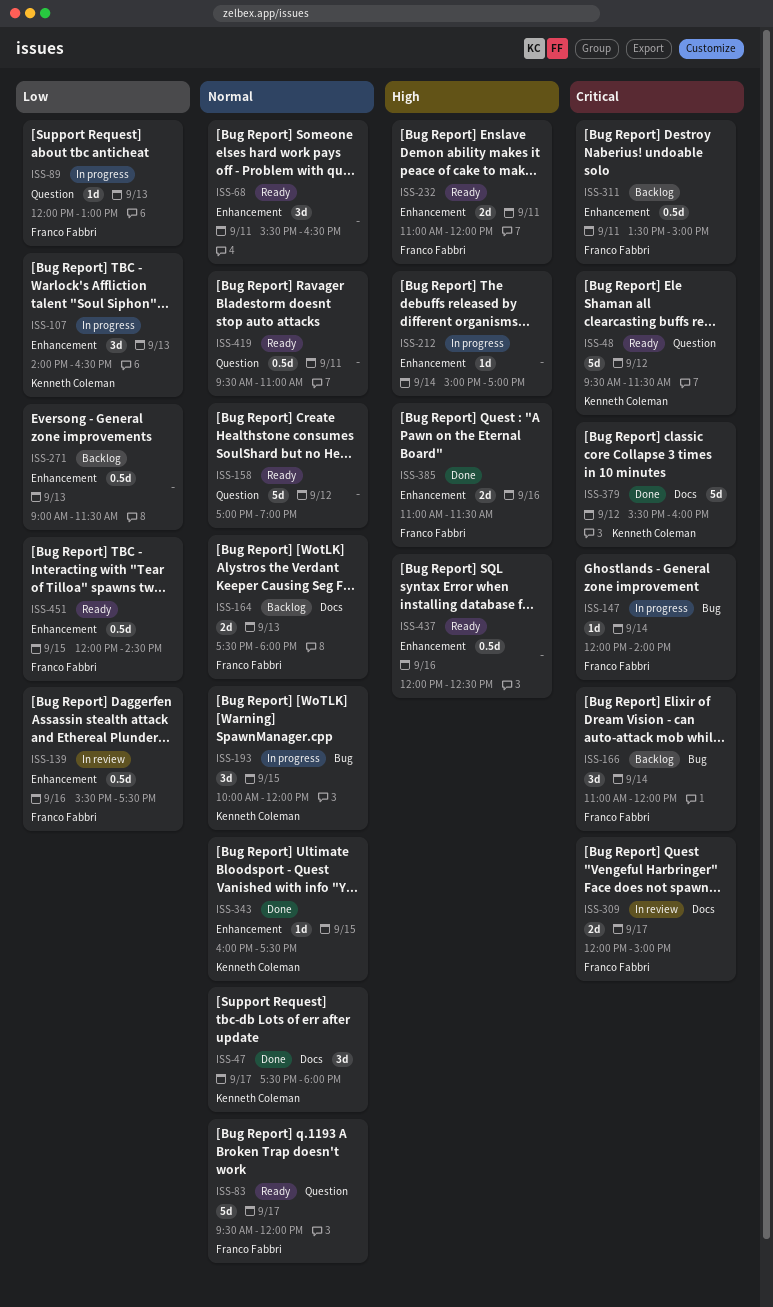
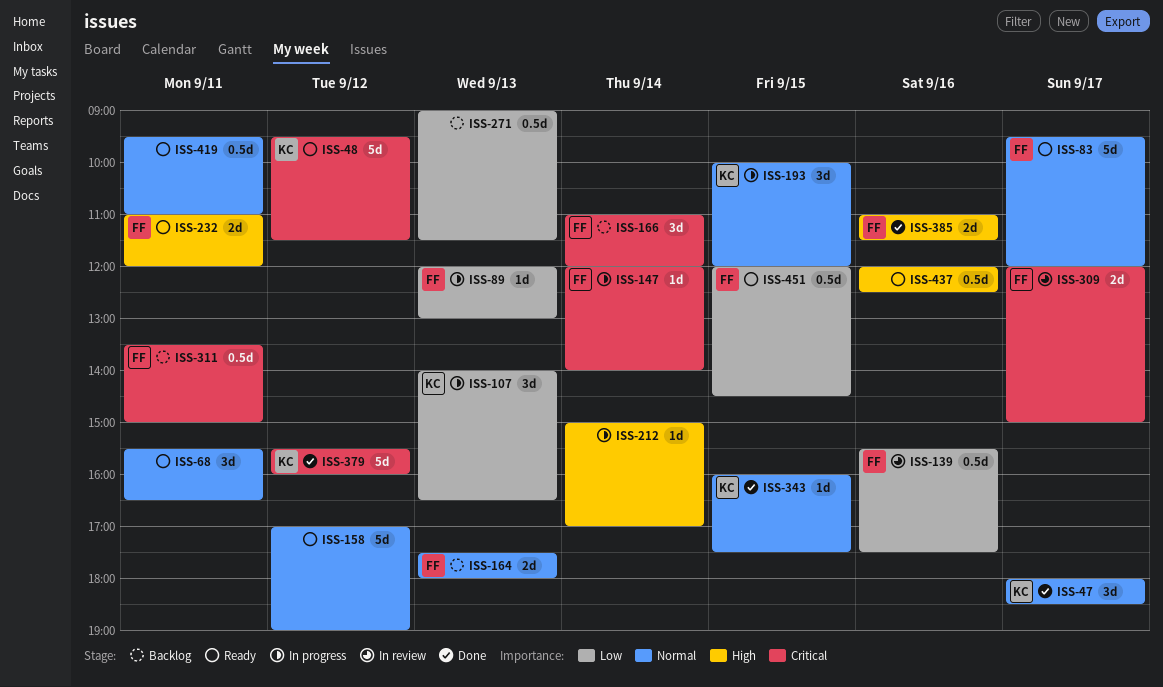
ISS-47, begins: 17:30 -> 18:00
ISS-47, ends: 18:00 -> 18:30

